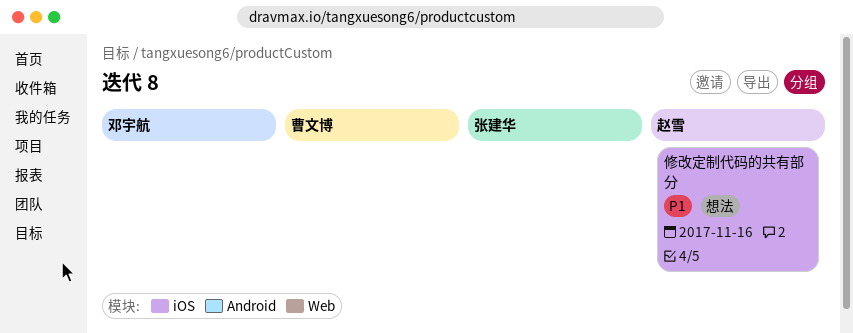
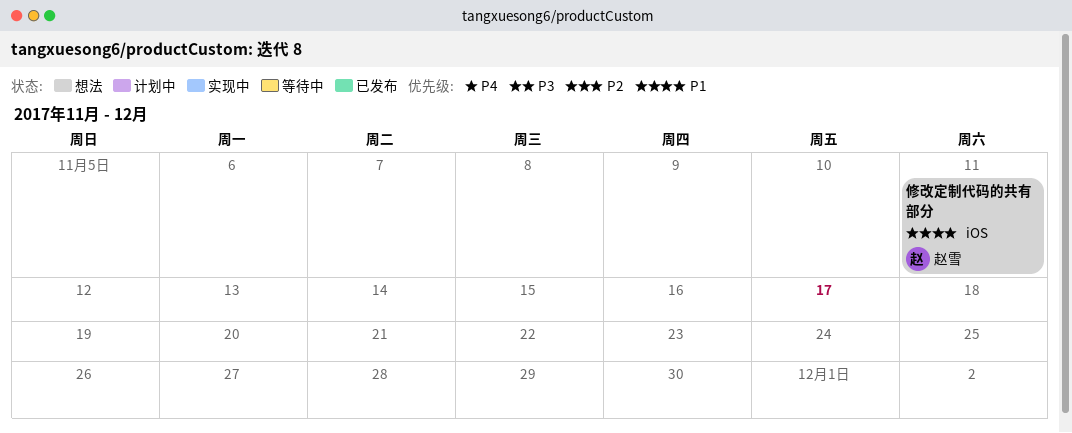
修改定制代码的共有部分, due: Nov 16 -> Nov 11

